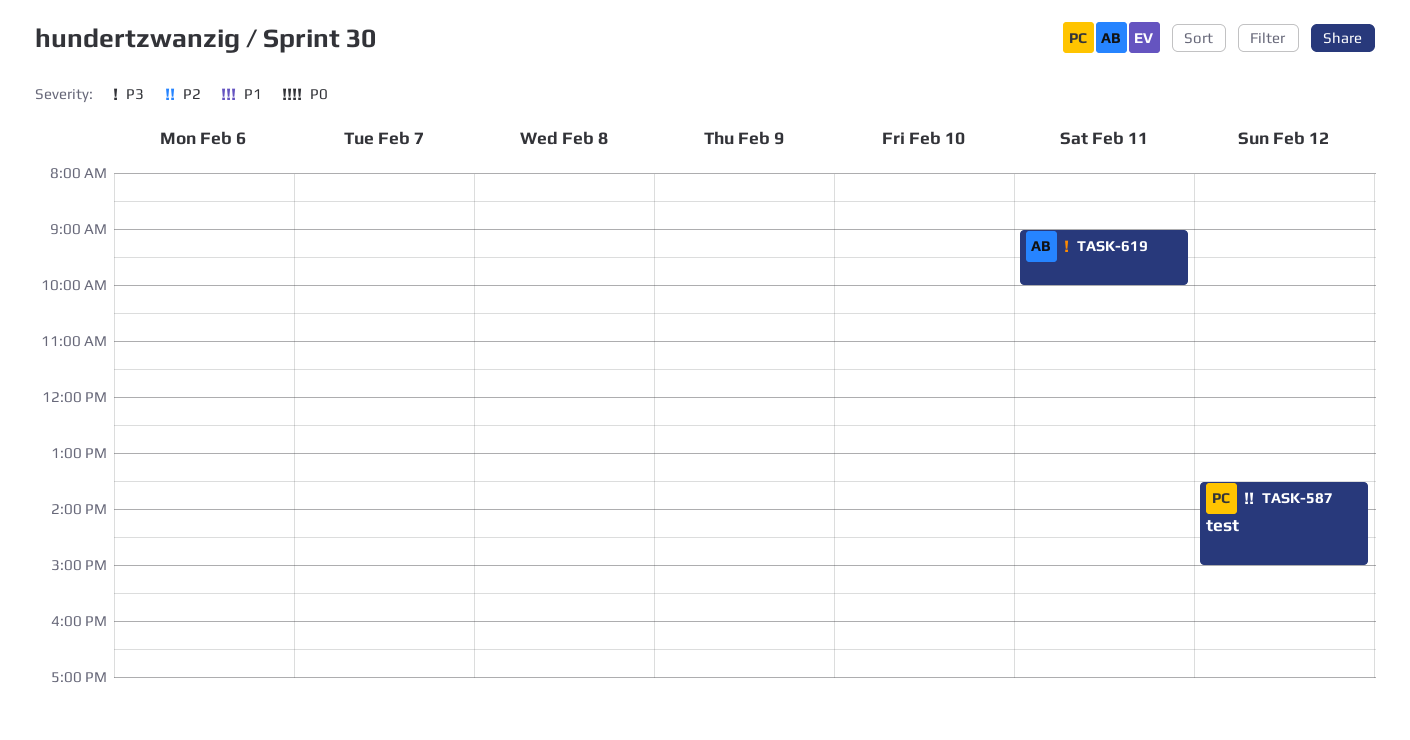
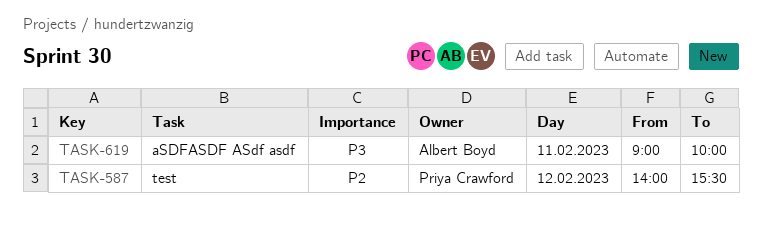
TASK-587, begins: 13:30 -> 14:00
TASK-587, ends: 15:00 -> 15:30

